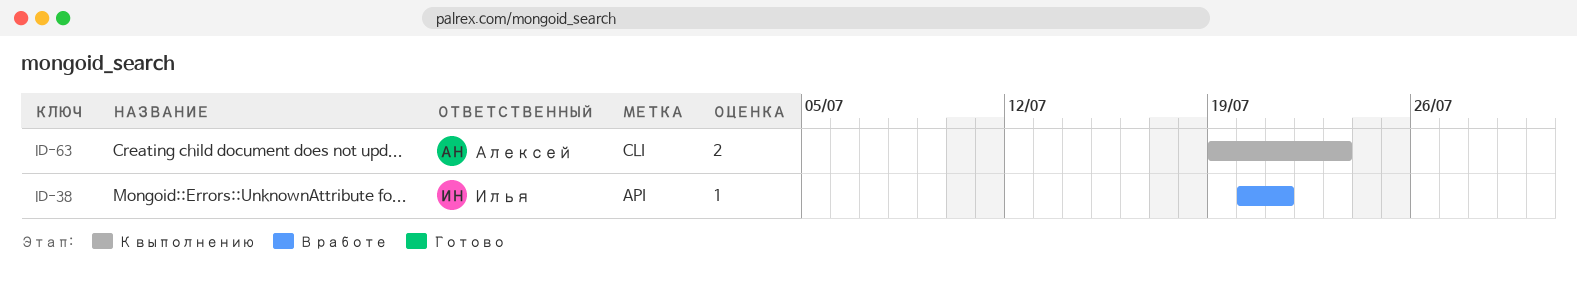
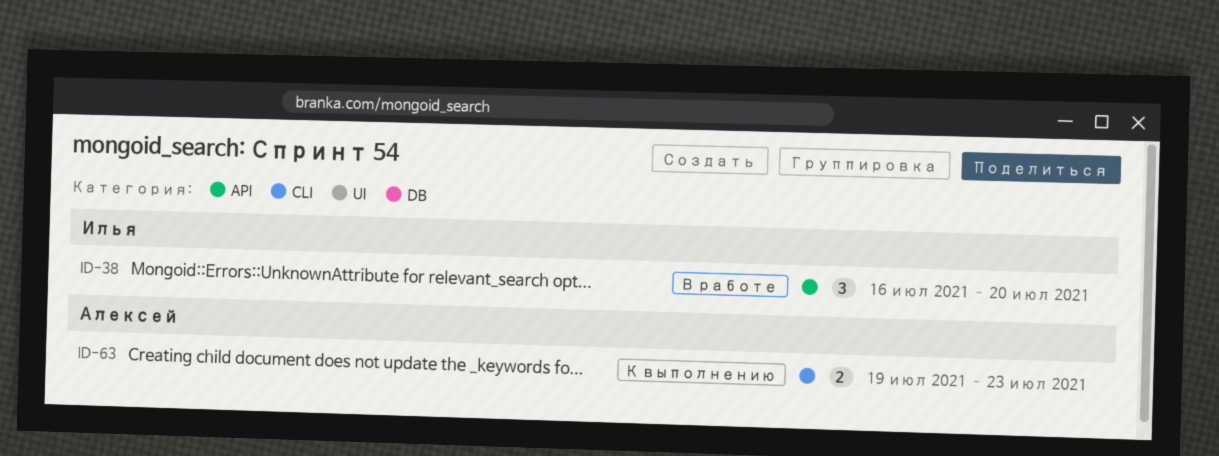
ID-38, estimate: 1 -> 3
ID-38, start: Jul 20 -> Jul 16
ID-38, due: Jul 21 -> Jul 20

